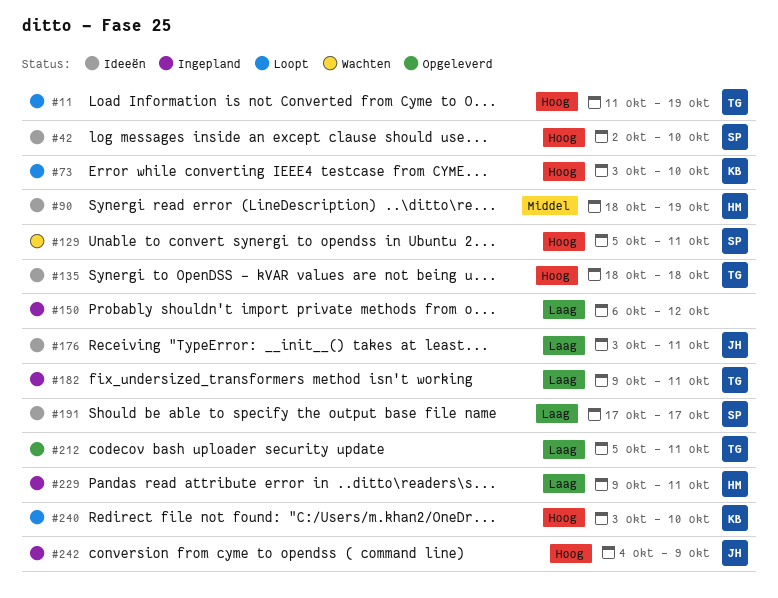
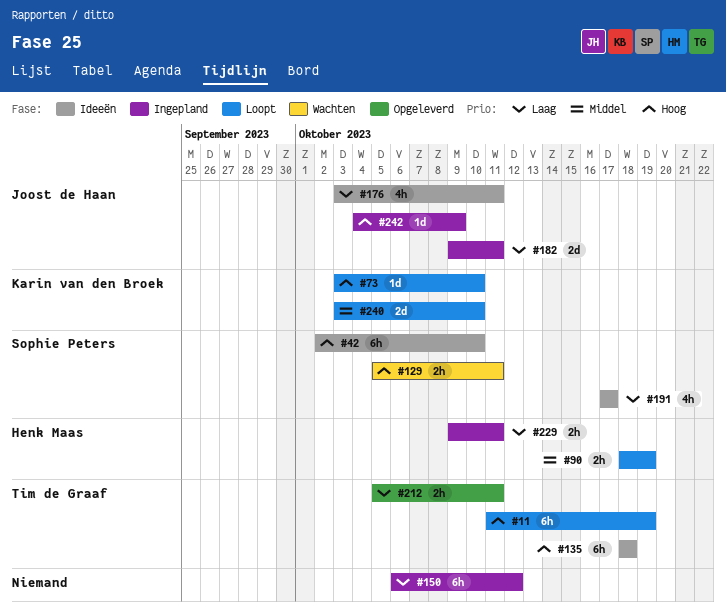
#90, status: Ideeën -> Loopt
#182, owner: Tim de Graaf -> Joost de Haan
#240, priority: Hoog -> Middel

